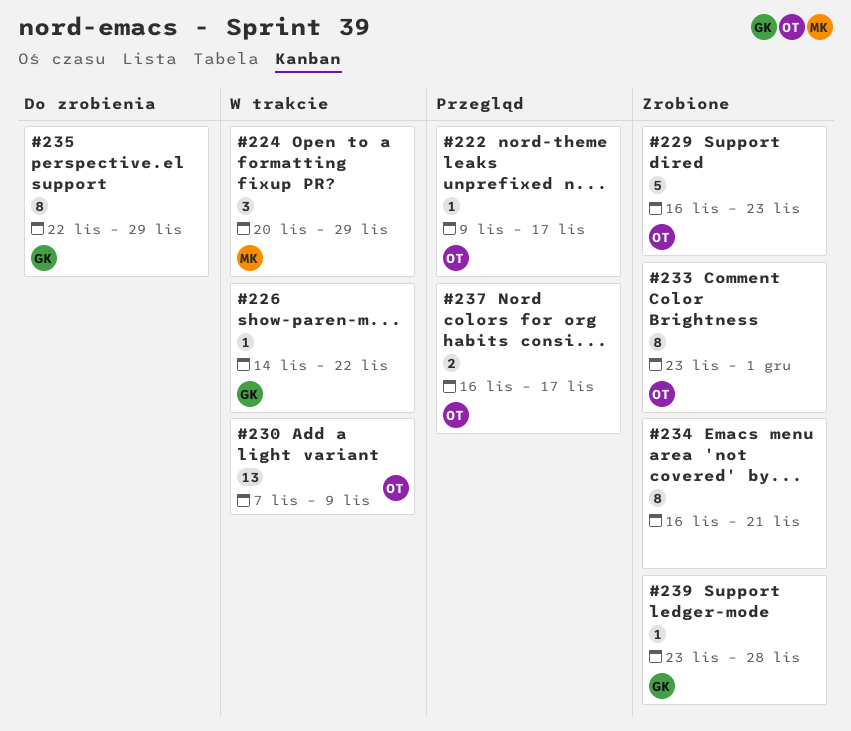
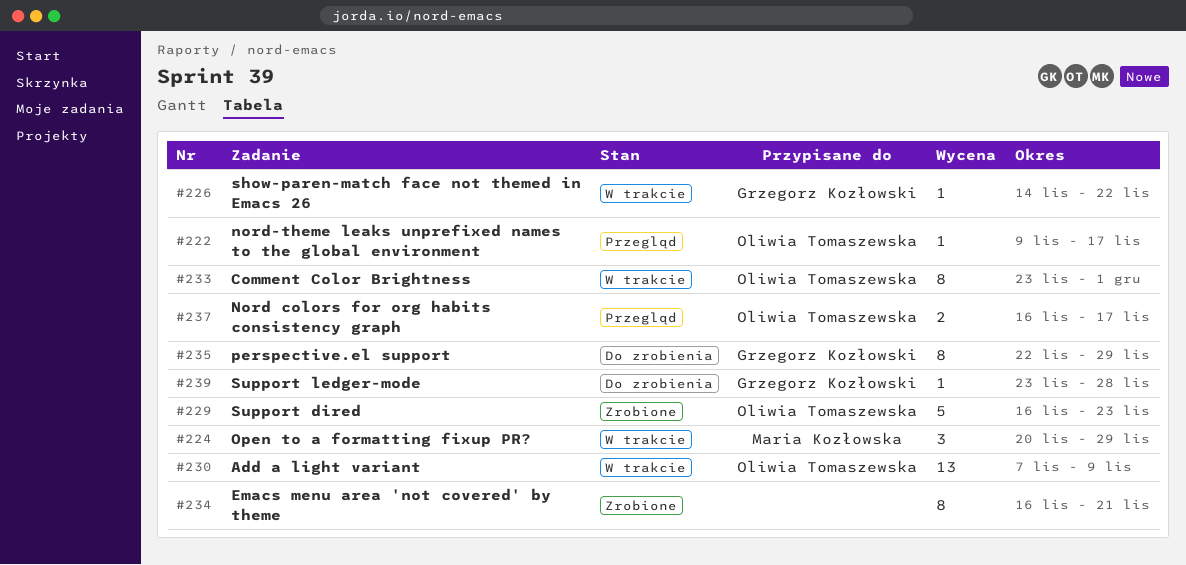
#233, status: Zrobione -> W trakcie
#239, status: Zrobione -> Do zrobienia

